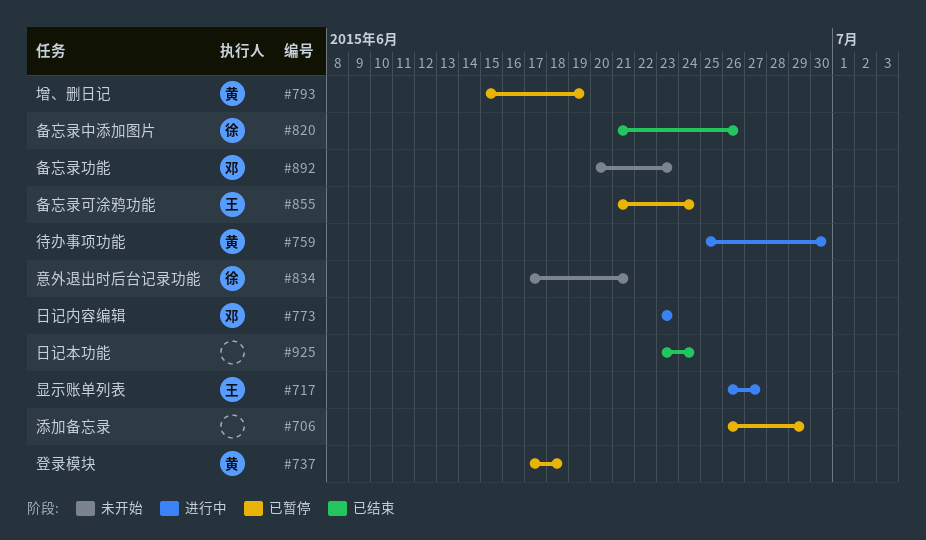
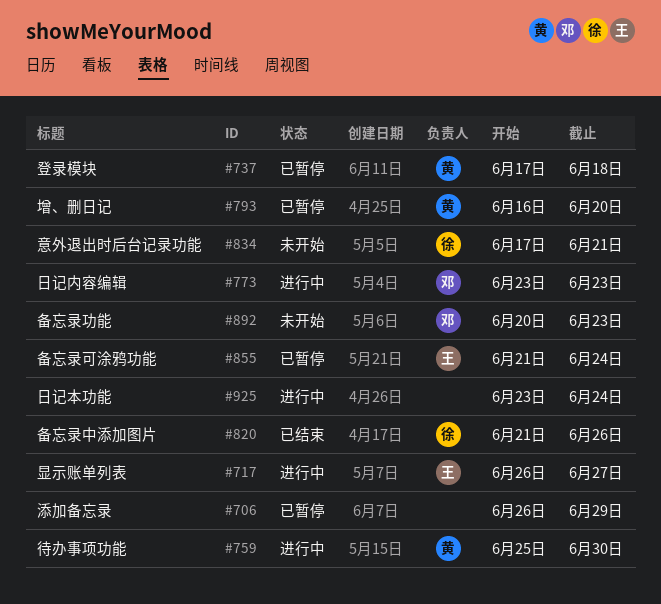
#793, start: Jun 15 -> Jun 16
#793, due: Jun 19 -> Jun 20
#925, status: 已结束 -> 进行中

